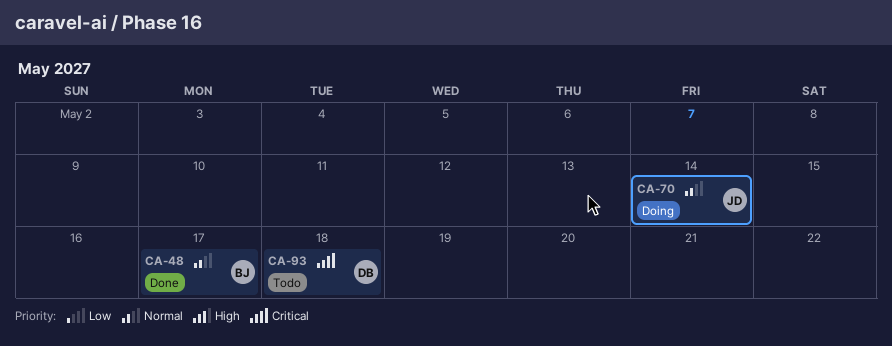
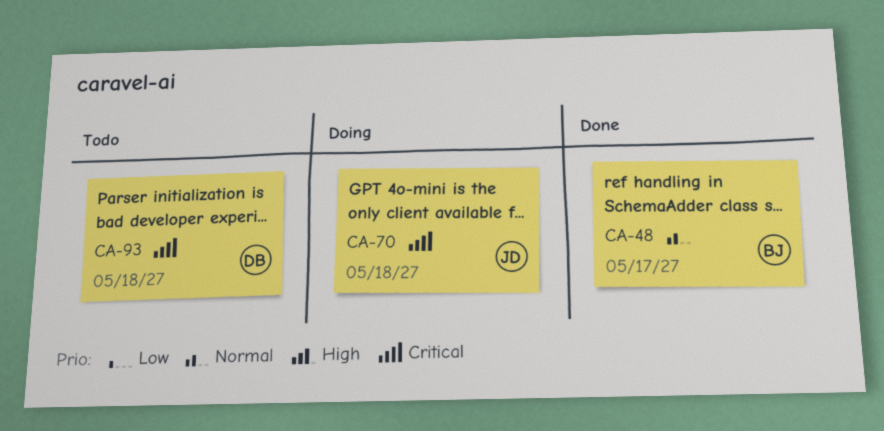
CA-70, priority: Normal -> Critical
CA-70, due: May 14 -> May 18

